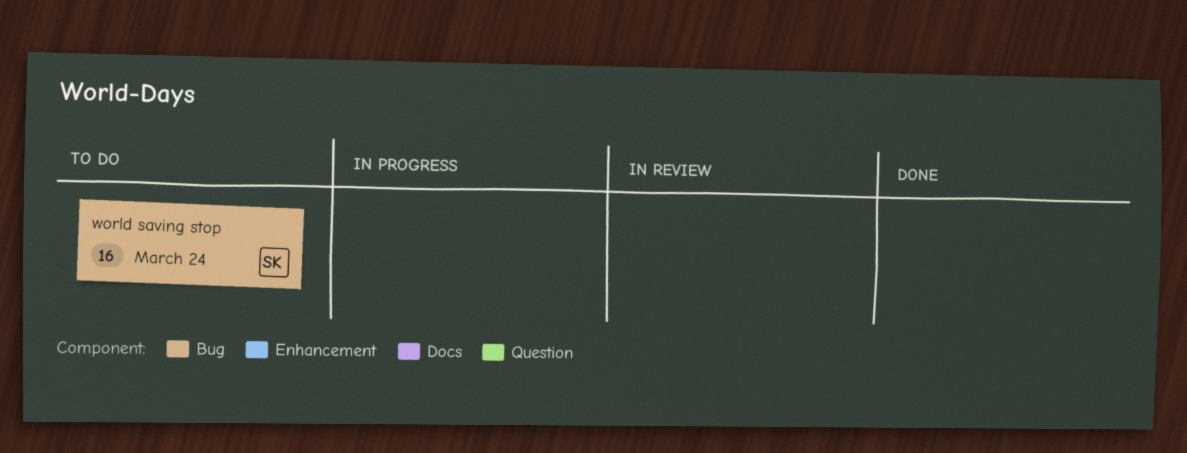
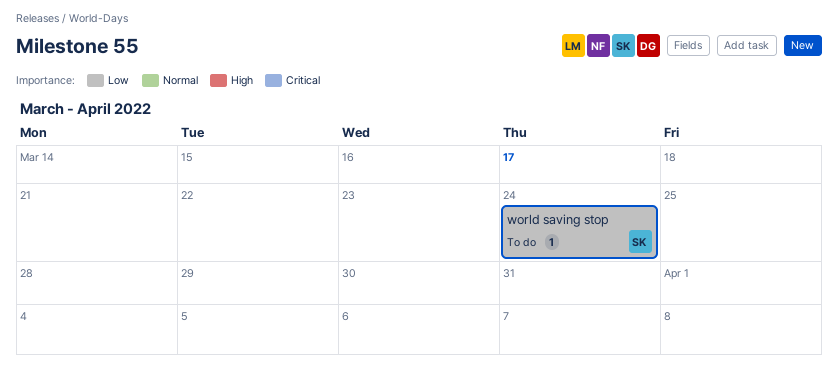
world saving stop, estimate: 16 -> 1

